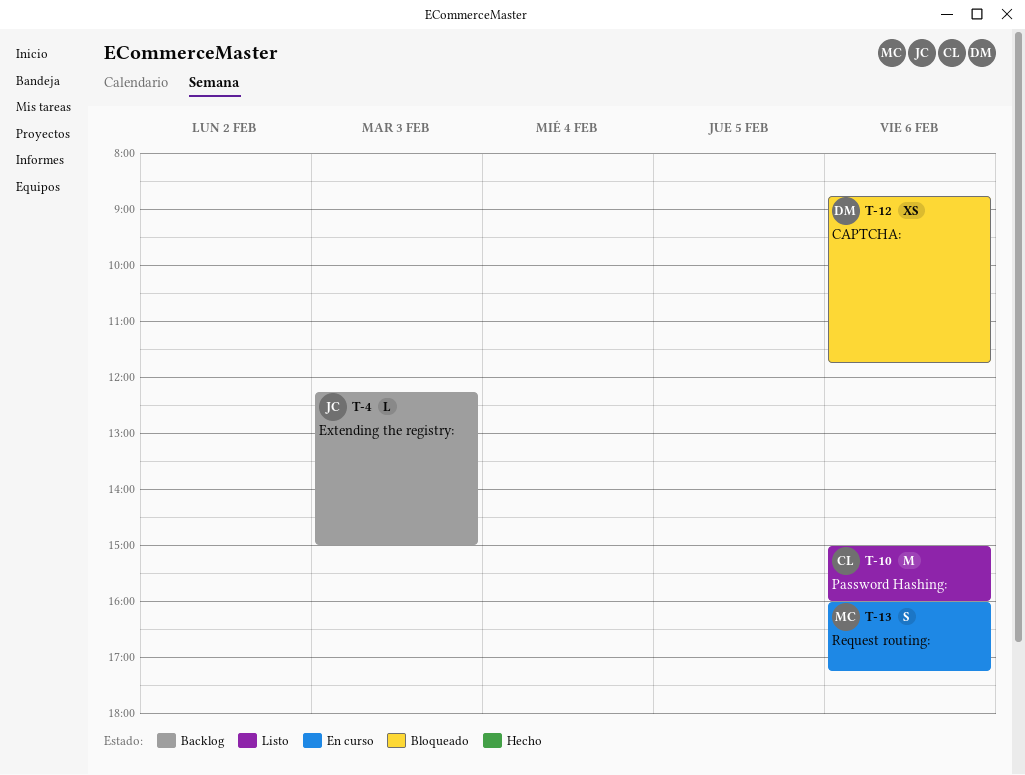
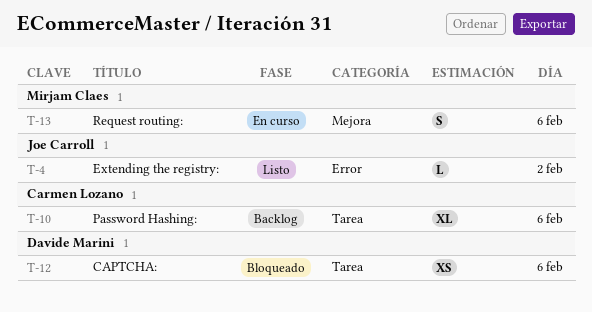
T-4, status: Backlog -> Listo
T-4, day: Feb 3 -> Feb 2
T-10, status: Listo -> Backlog
T-10, estimate: M -> XL

